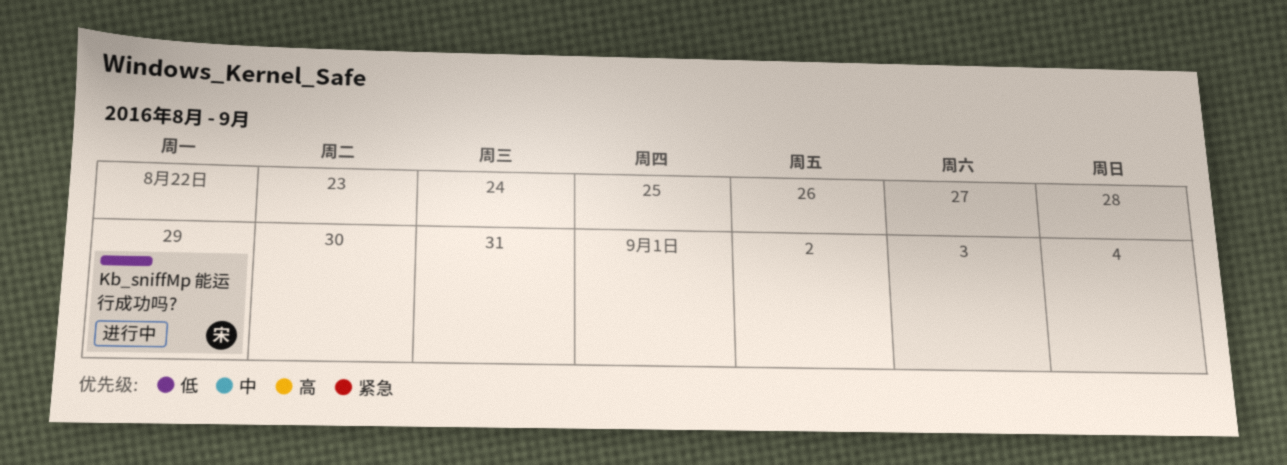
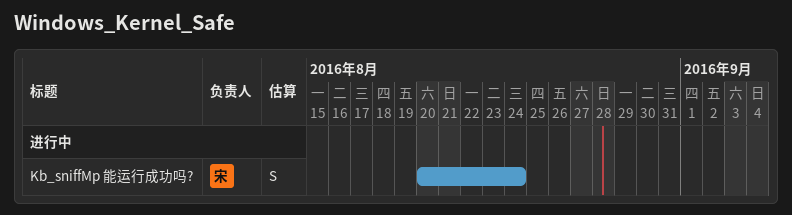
Kb_sniffMp 能运行成功吗?, due: Aug 29 -> Aug 24

